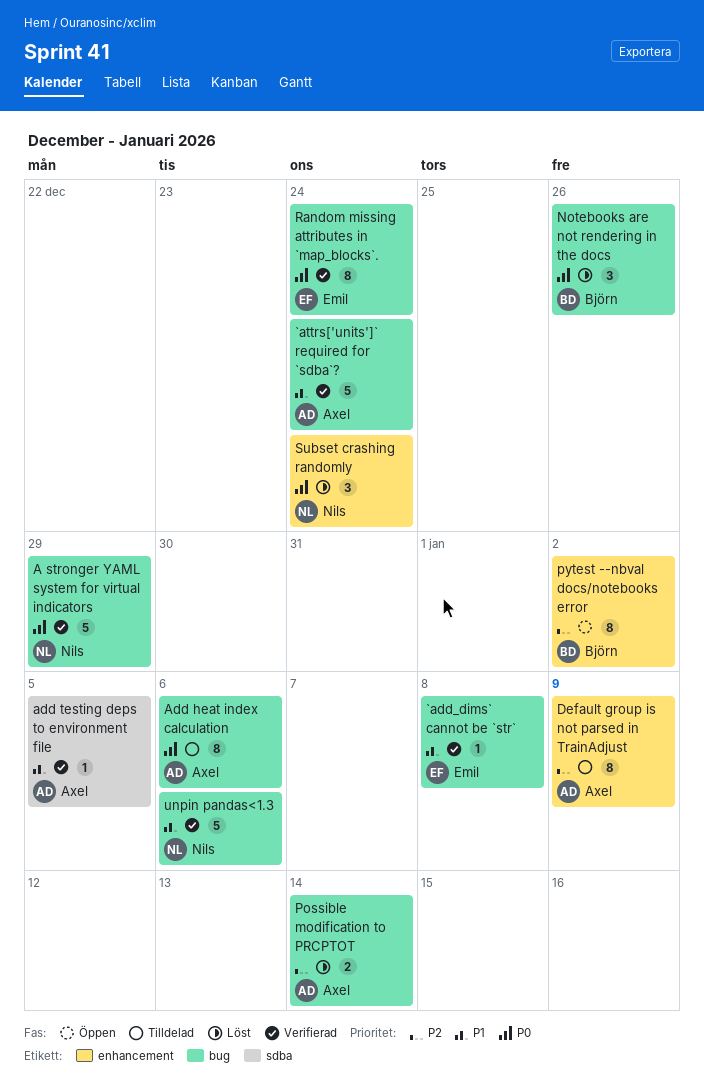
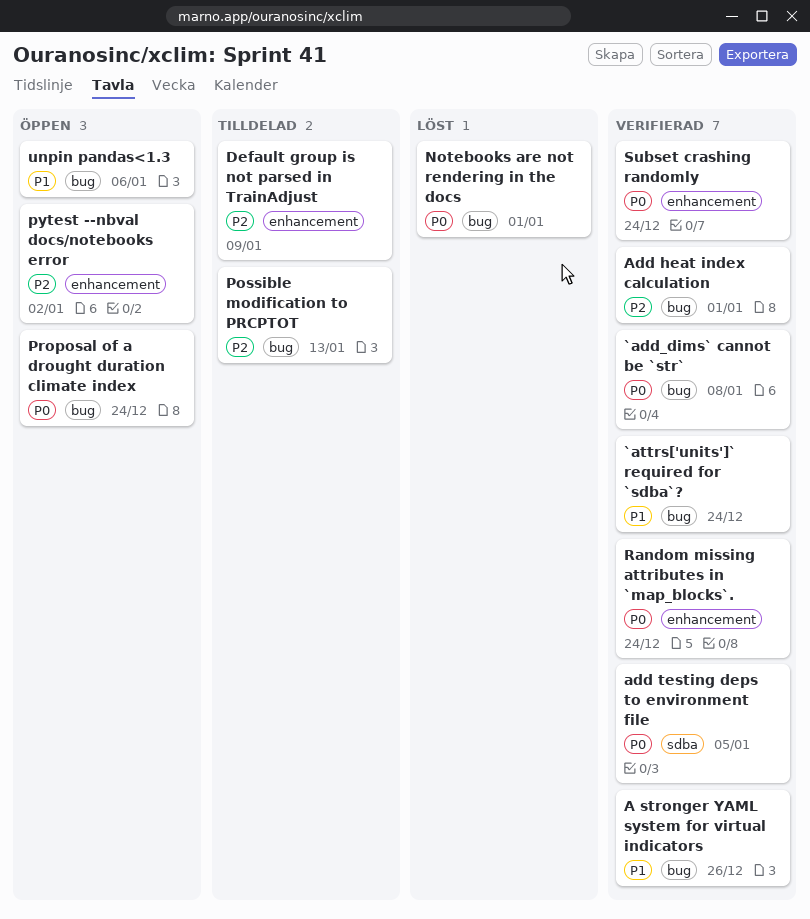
`add_dims` cannot be `str`, priority: P1 -> P0
A stronger YAML system for virtual indicators, priority: P0 -> P1
A stronger YAML system for virtual indicators, due: Dec 29 -> Dec 26
Add heat index calculation, status: Tilldelad -> Verifierad
Add heat index calculation, priority: P0 -> P2
Add heat index calculation, due: Jan 6 -> Jan 1
add testing deps to environment file, priority: P1 -> P0
Notebooks are not rendering in the docs, due: Dec 26 -> Jan 1
Possible modification to PRCPTOT, status: Löst -> Tilldelad
Possible modification to PRCPTOT, due: Jan 14 -> Jan 13
Proposal of a drought duration climate index: none -> present
Random missing attributes in `map_blocks`., label: bug -> enhancement
Subset crashing randomly, status: Löst -> Verifierad
unpin pandas<1.3, status: Verifierad -> Öppen

